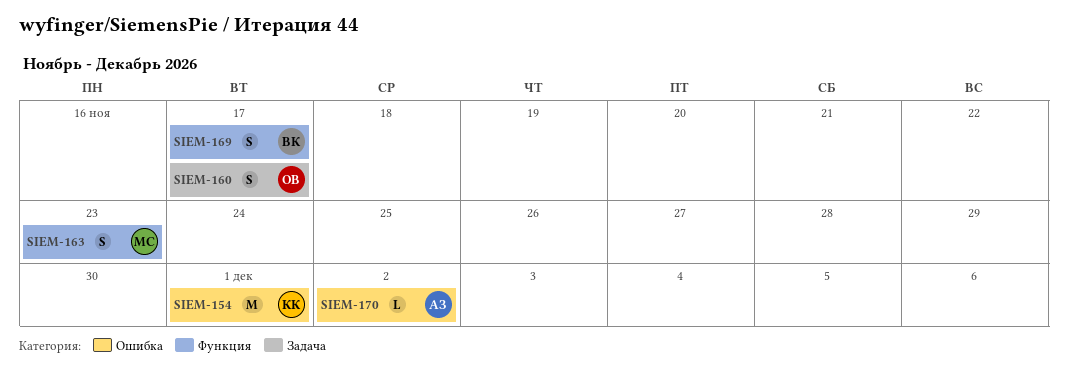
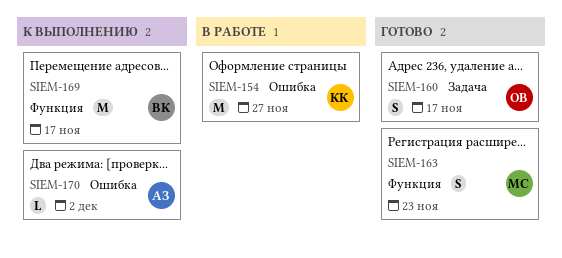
SIEM-154, due: Dec 1 -> Nov 27
SIEM-169, estimate: S -> M

